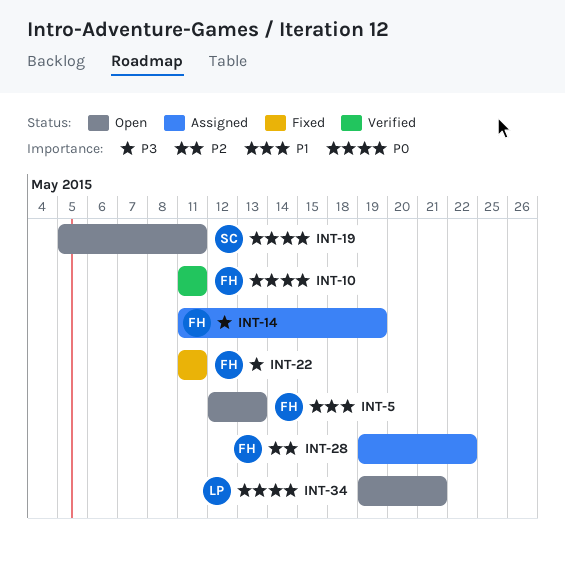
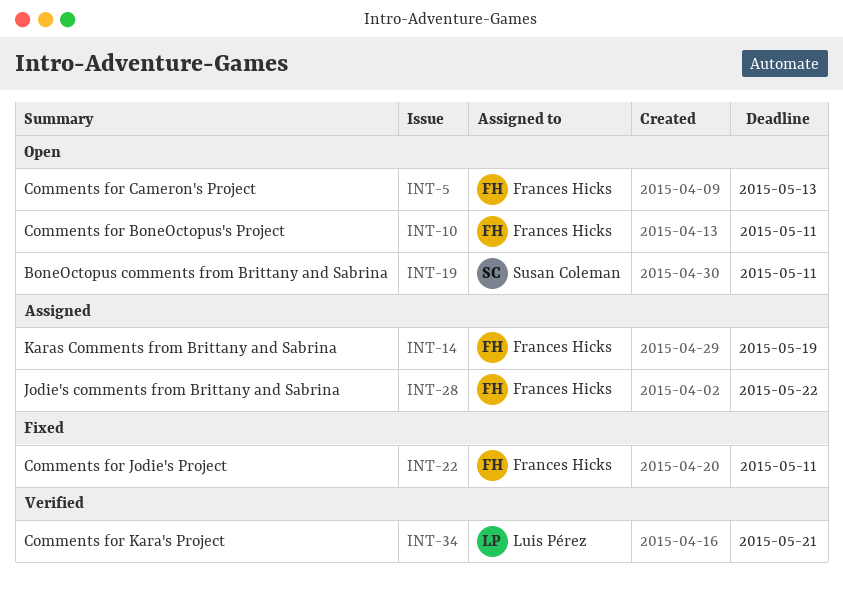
INT-10, status: Verified -> Open
INT-34, status: Open -> Verified

